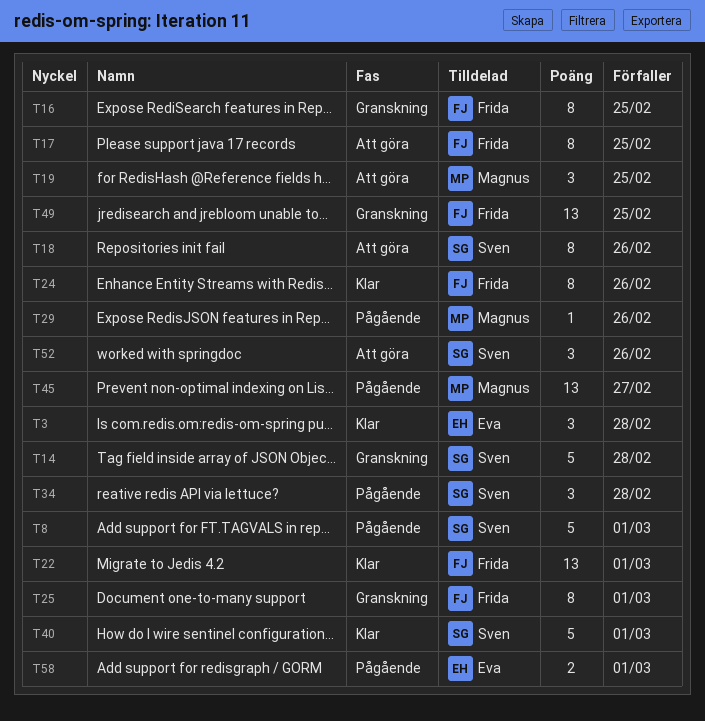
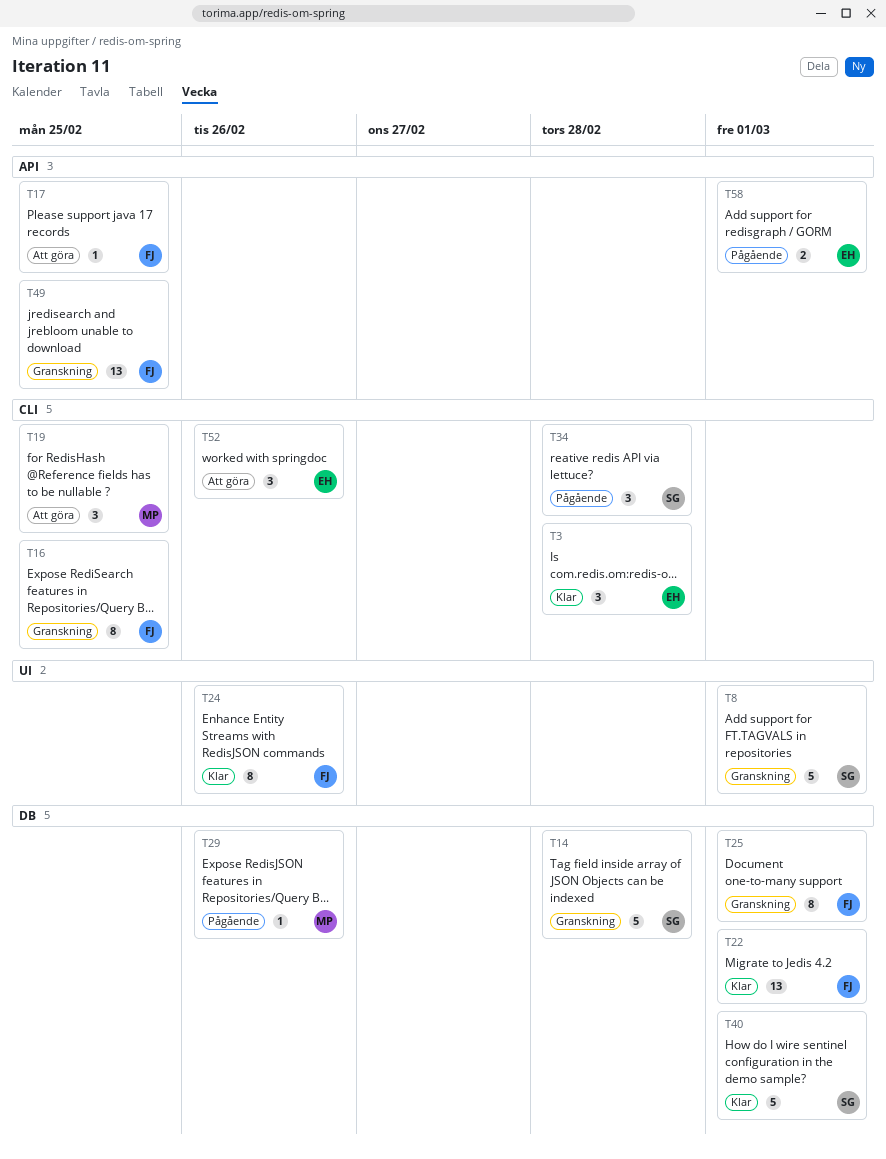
T8, status: Pågående -> Granskning
T17, estimate: 8 -> 1
T18: present -> none
T45: present -> none
T52, owner: Sven -> Eva

